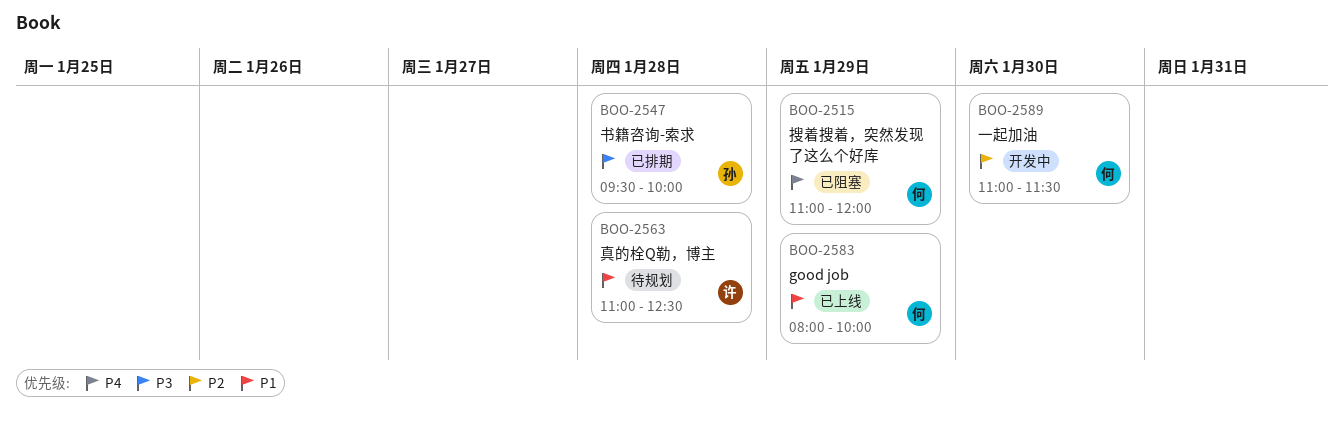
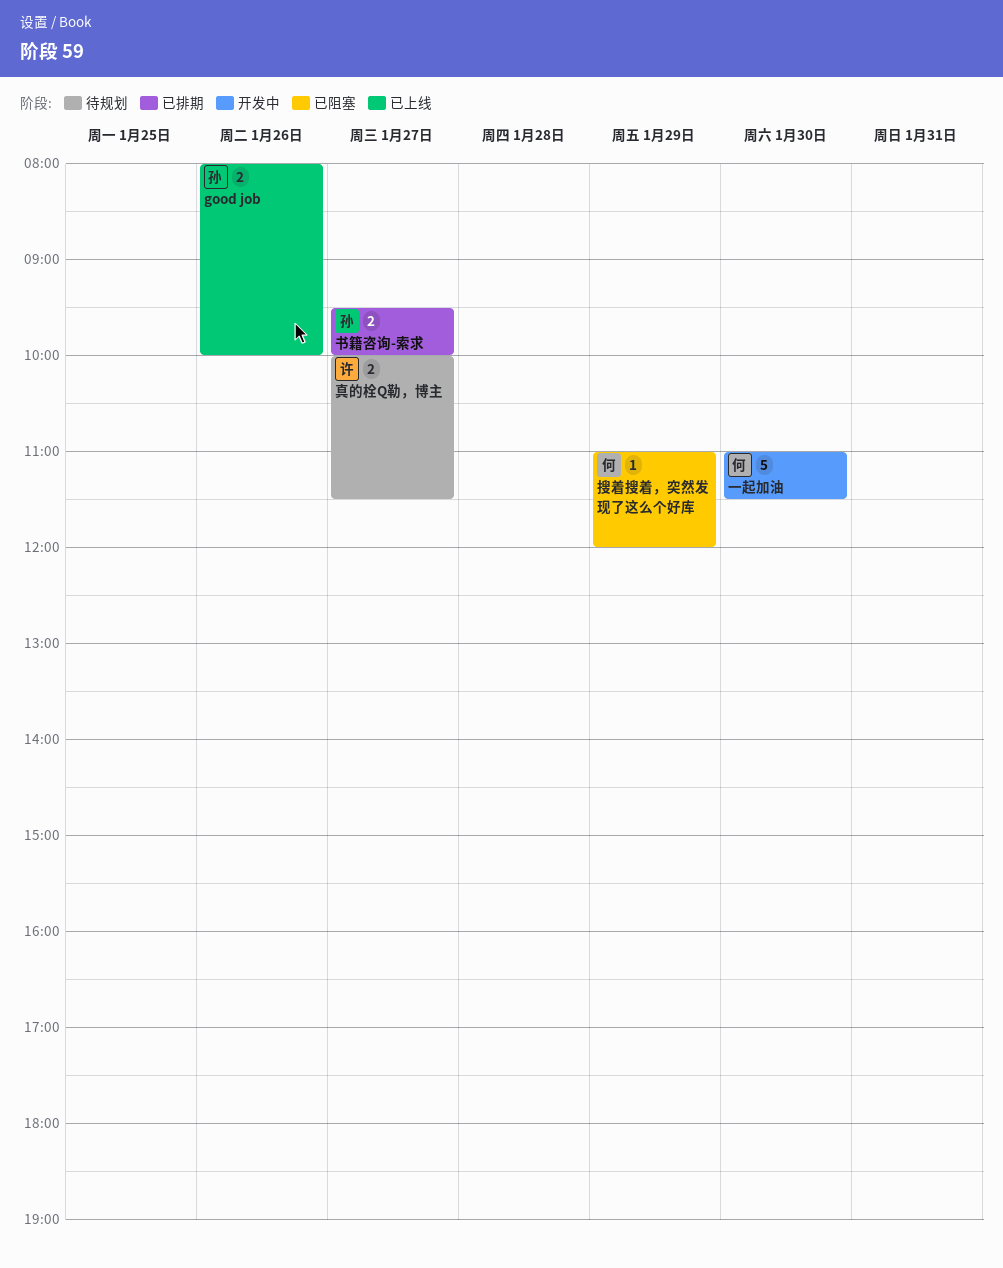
good job, owner: 何 -> 孙
good job, day: Jan 29 -> Jan 26
书籍咨询-索求, day: Jan 28 -> Jan 27
真的栓Q勒，博主, day: Jan 28 -> Jan 27
真的栓Q勒，博主, begins: 11:00 -> 10:00
真的栓Q勒，博主, ends: 12:30 -> 11:30

